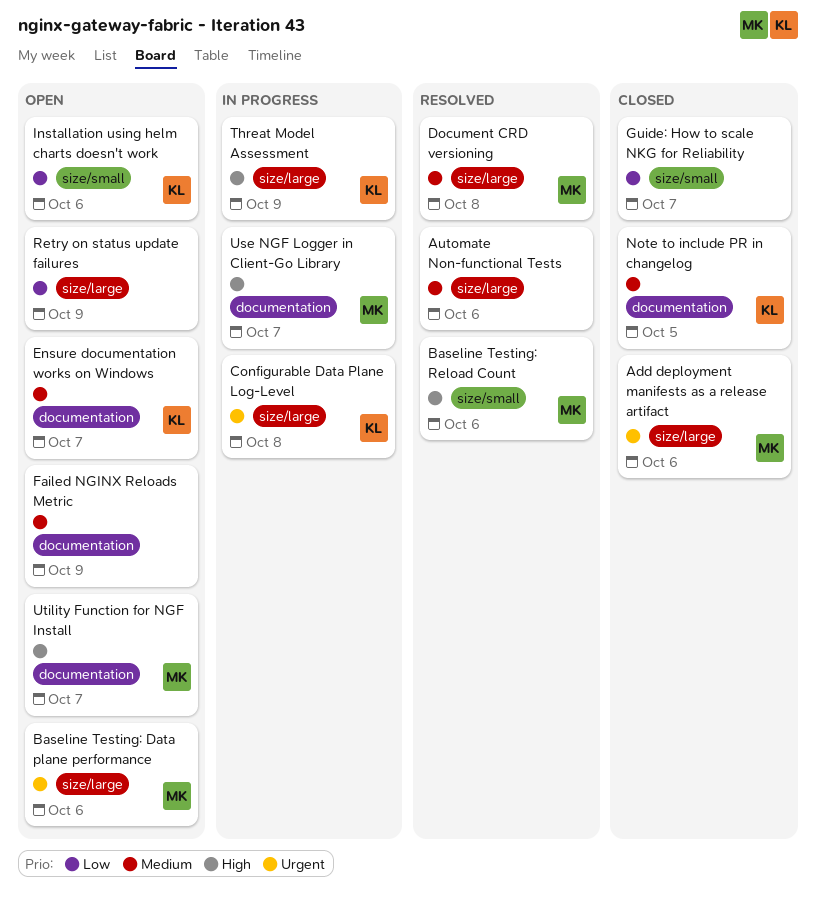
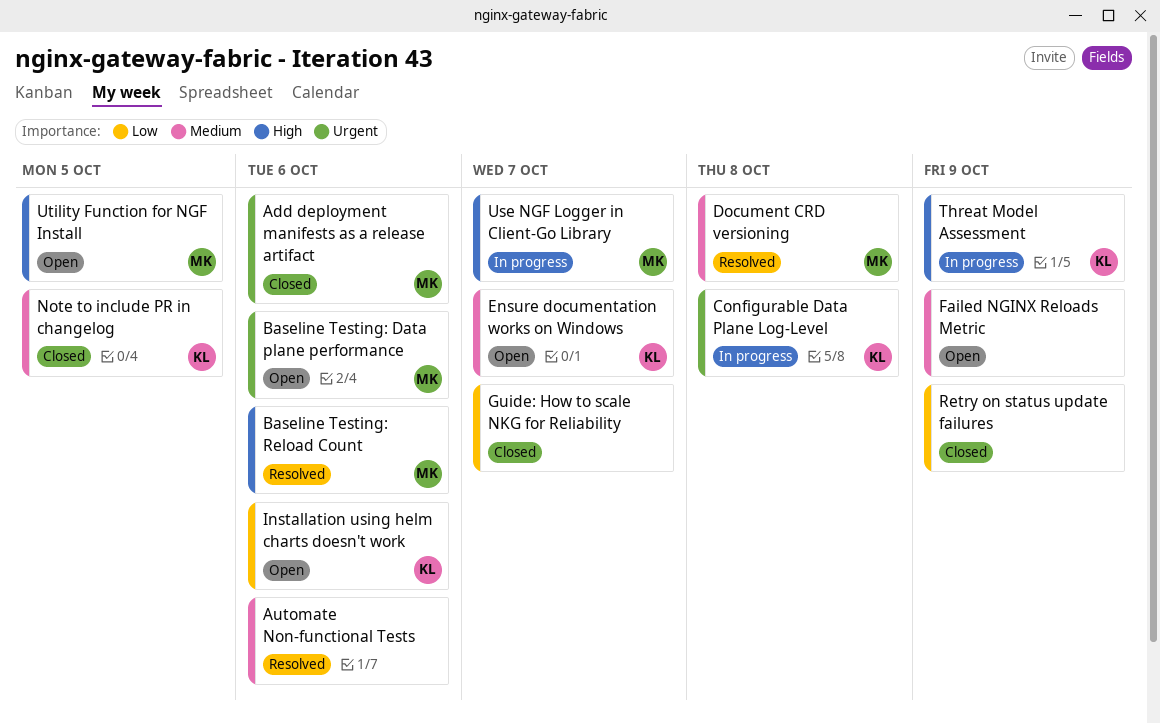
Retry on status update failures, status: Open -> Closed
Utility Function for NGF Install, due: Oct 7 -> Oct 5

